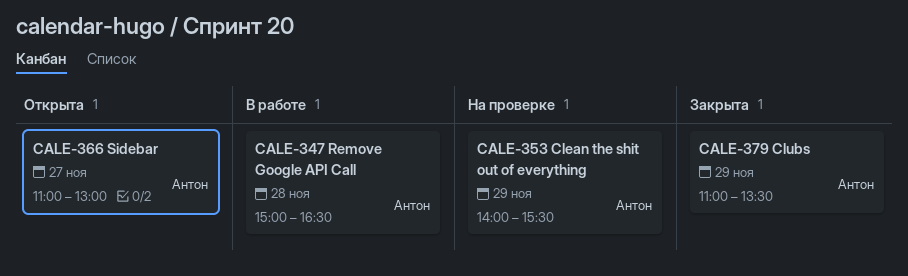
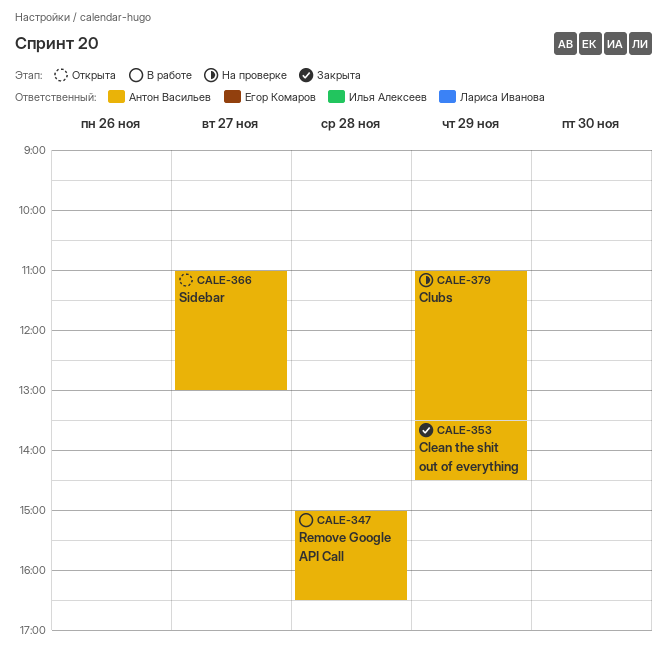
CALE-353, status: На проверке -> Закрыта
CALE-353, begins: 14:00 -> 13:30
CALE-353, ends: 15:30 -> 14:30
CALE-379, status: Закрыта -> На проверке

